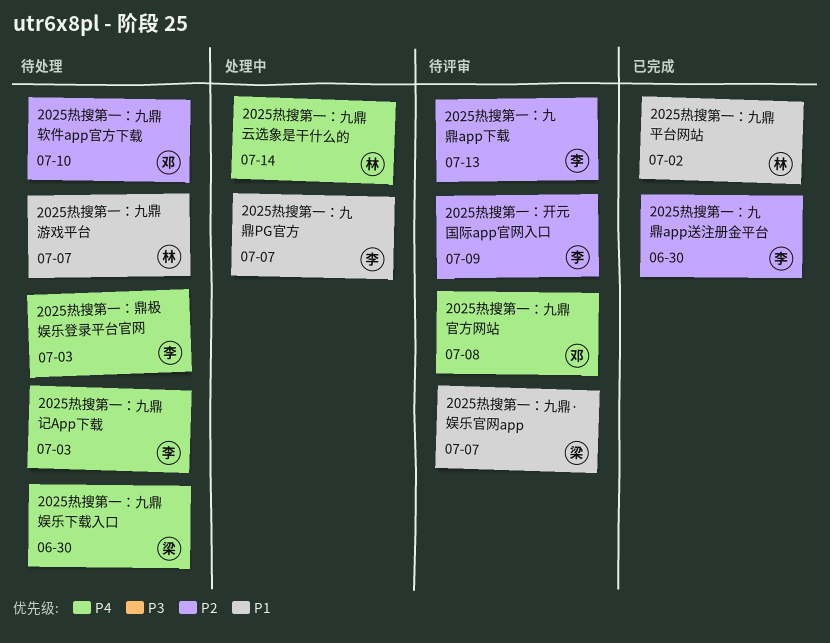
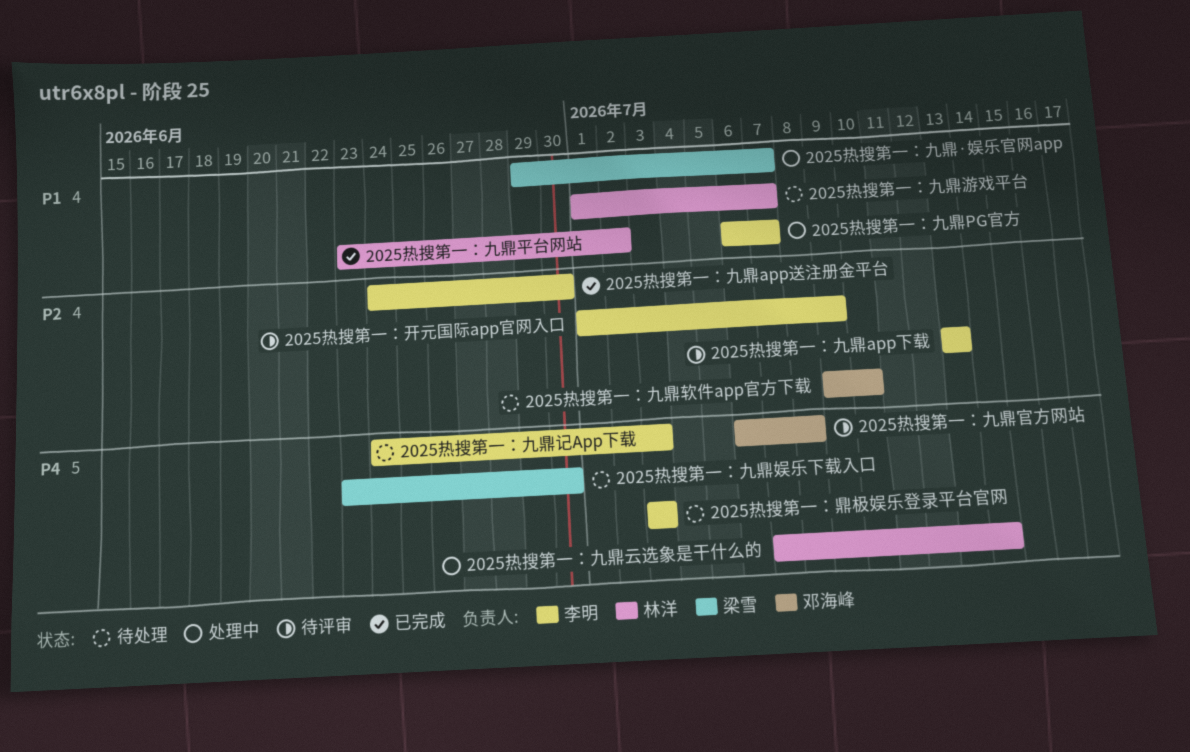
2025热搜第一：九鼎·娱乐官网app, status: 待评审 -> 处理中

